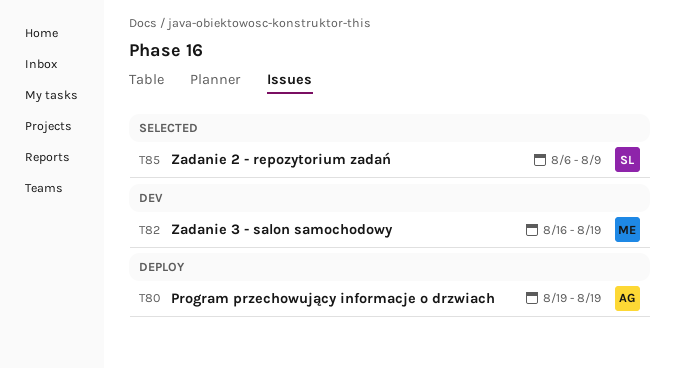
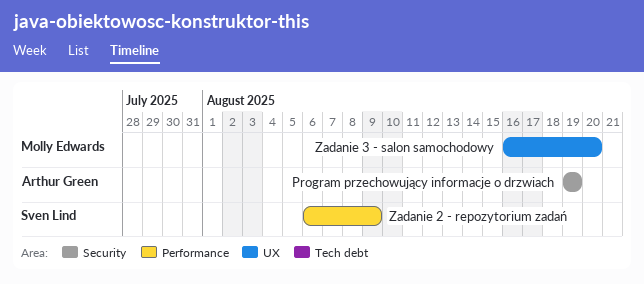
Zadanie 3 - salon samochodowy, due: Aug 19 -> Aug 20

